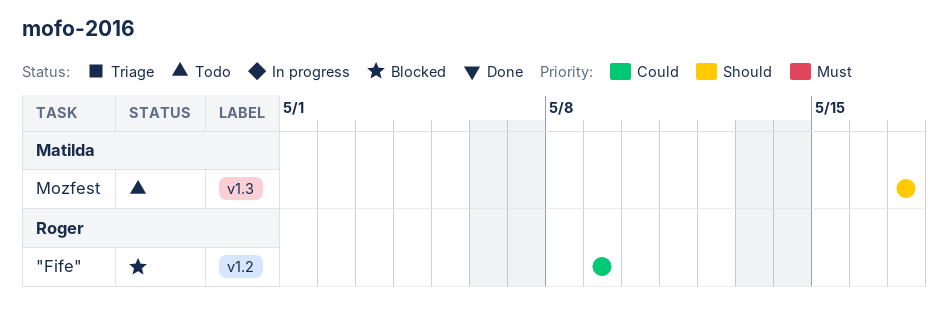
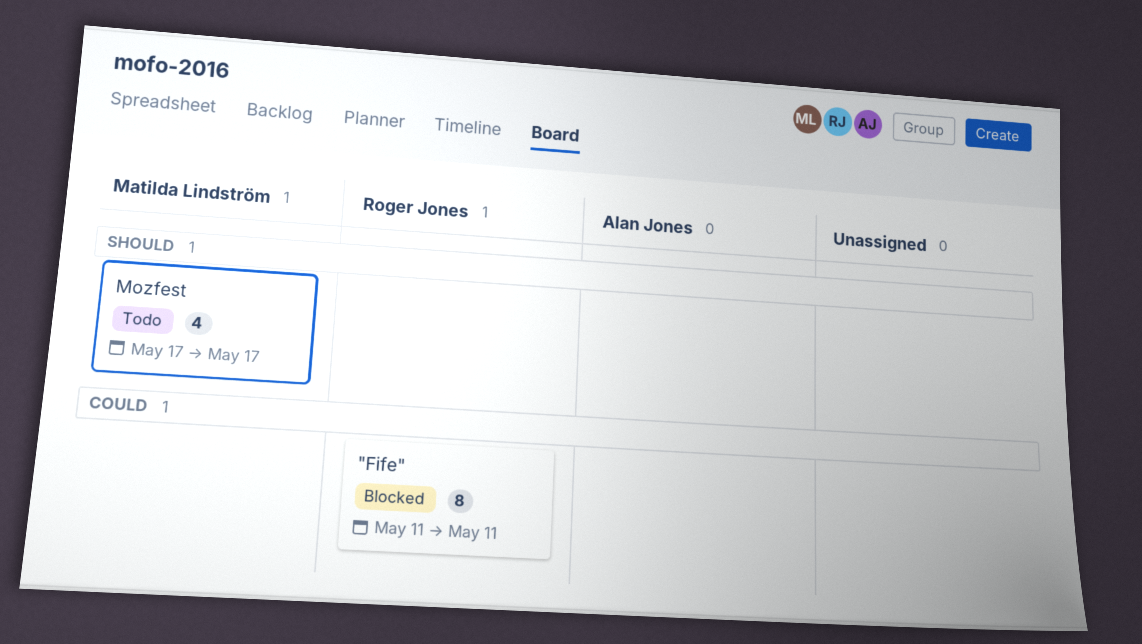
"Fife", start: May 9 -> May 11
"Fife", due: May 9 -> May 11

